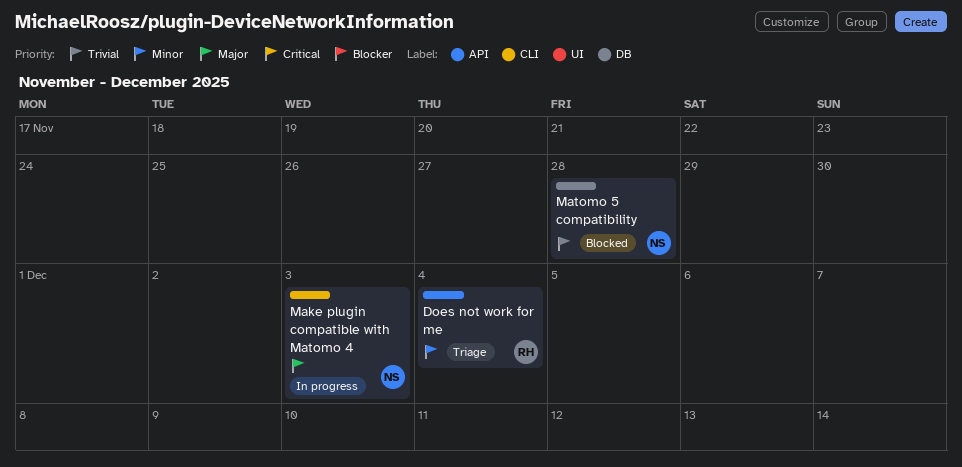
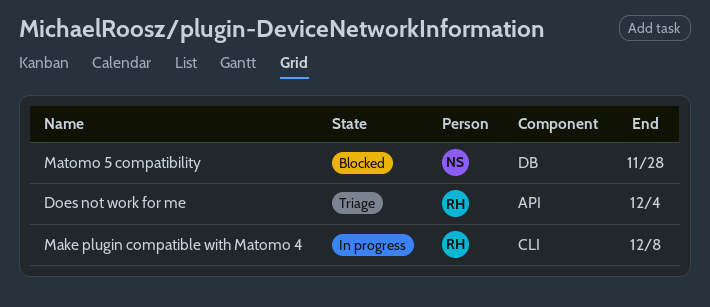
Make plugin compatible with Matomo 4, owner: NS -> RH
Make plugin compatible with Matomo 4, due: Dec 3 -> Dec 8

